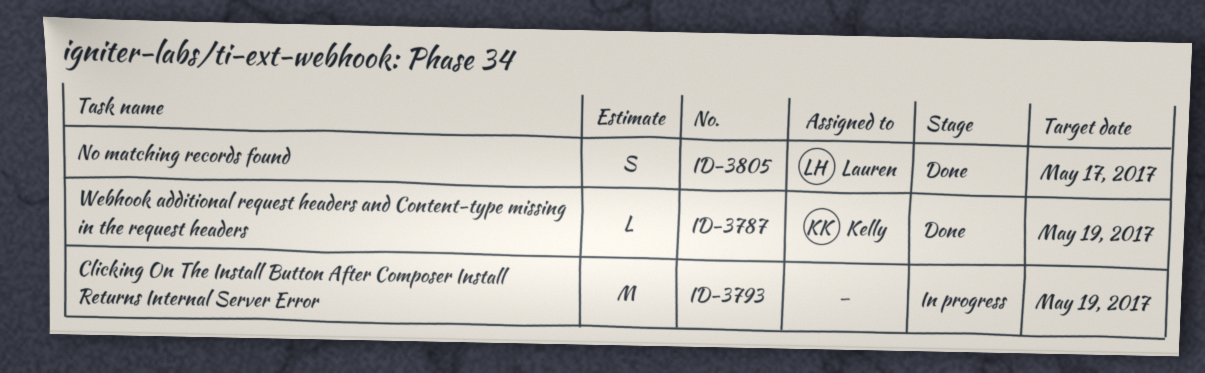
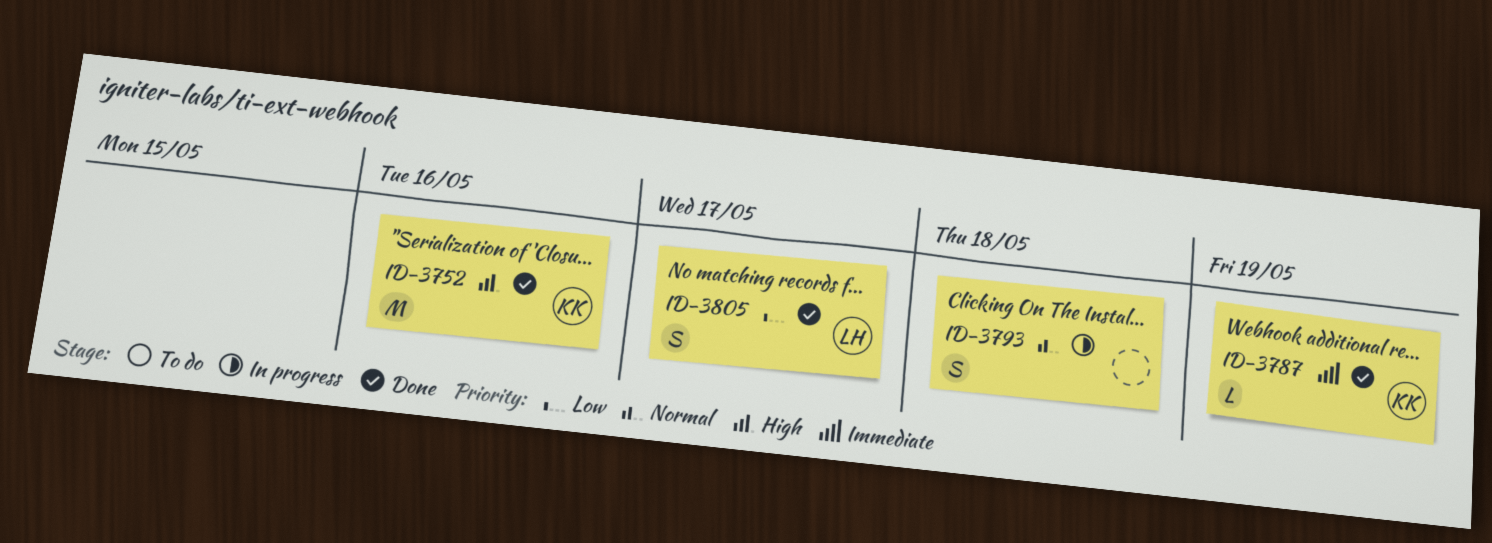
ID-3752: none -> present
ID-3793, estimate: M -> S
ID-3793, due: May 19 -> May 18

